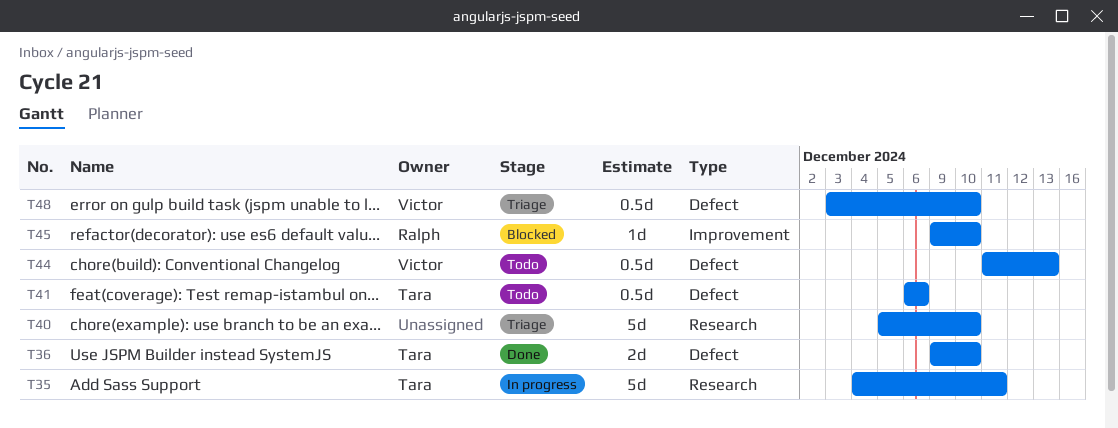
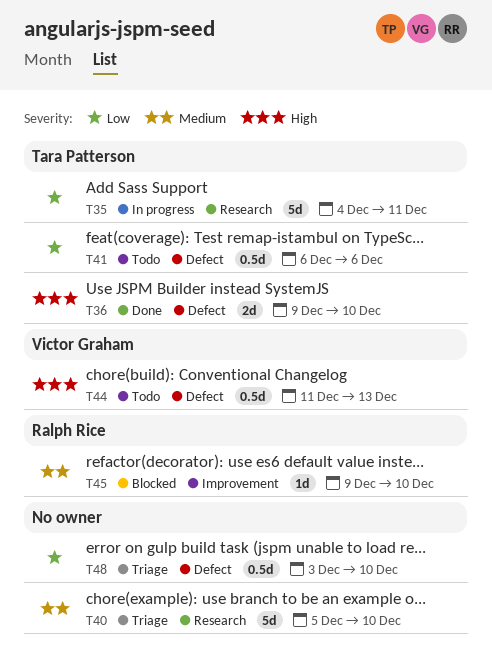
T48, owner: Victor Graham -> none

